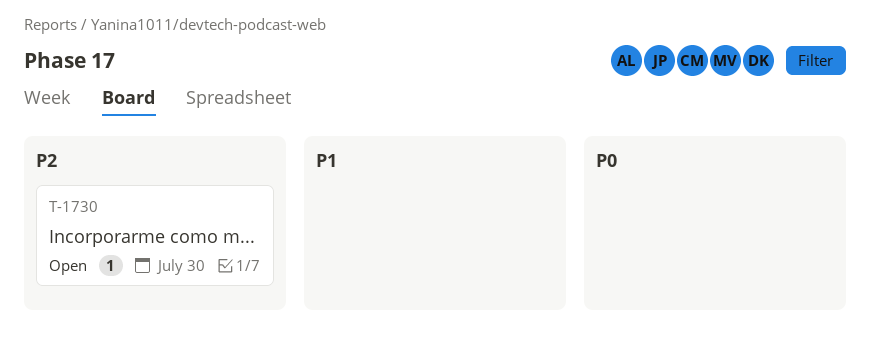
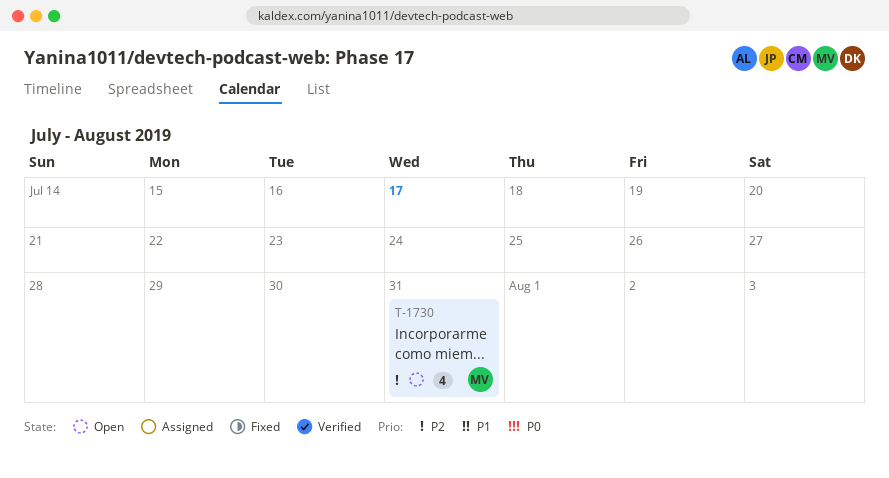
T-1730, estimate: 1 -> 4
T-1730, due: Jul 30 -> Jul 31

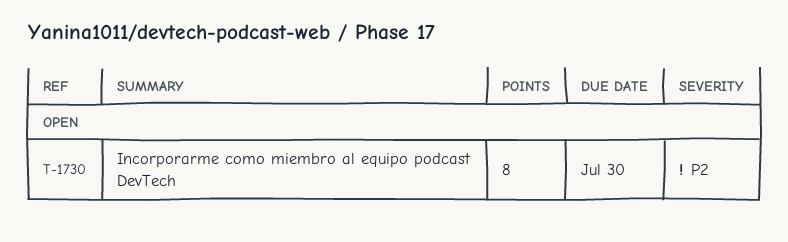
T-1730, estimate: 4 -> 8
T-1730, due: Jul 31 -> Jul 30

